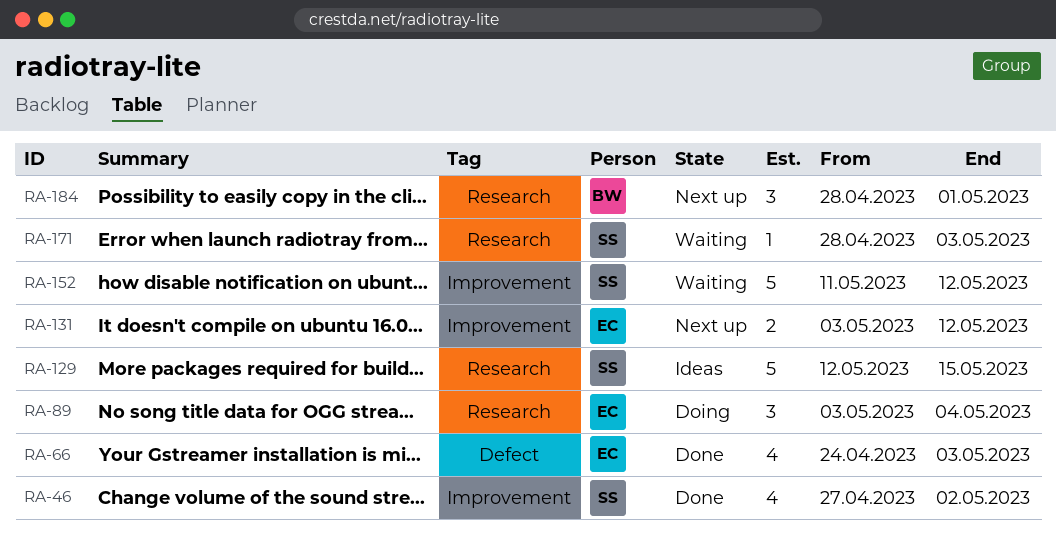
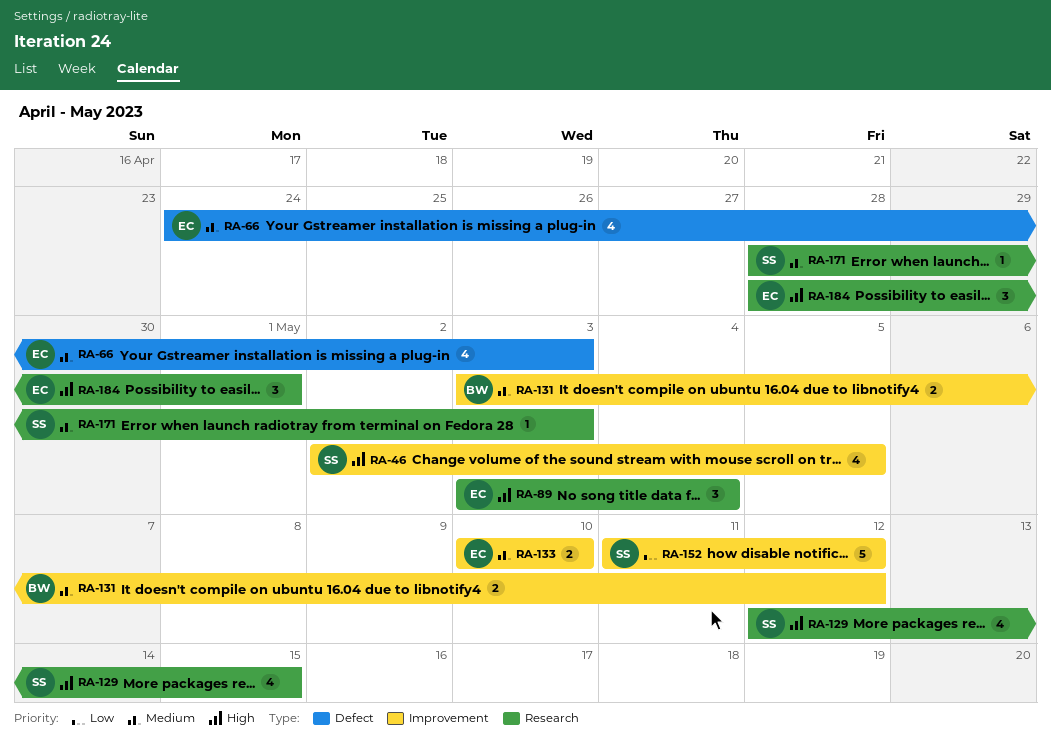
RA-46, start: Apr 27 -> May 2
RA-46, due: May 2 -> May 5
RA-129, estimate: 5 -> 4
RA-131, owner: EC -> BW
RA-133: none -> present
RA-184, owner: BW -> EC

